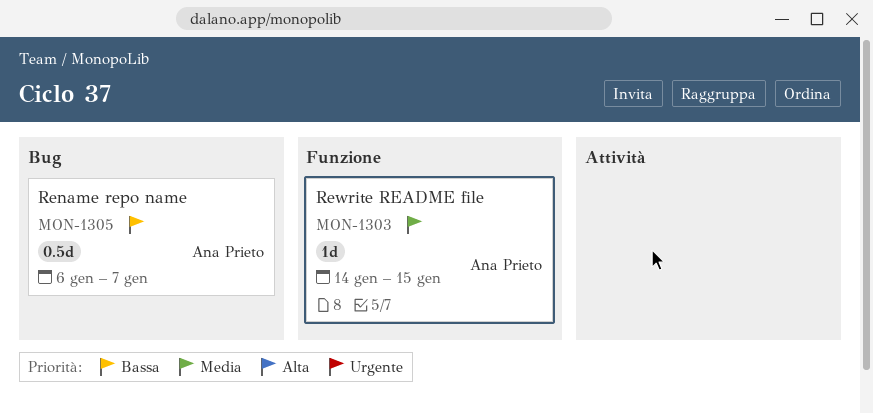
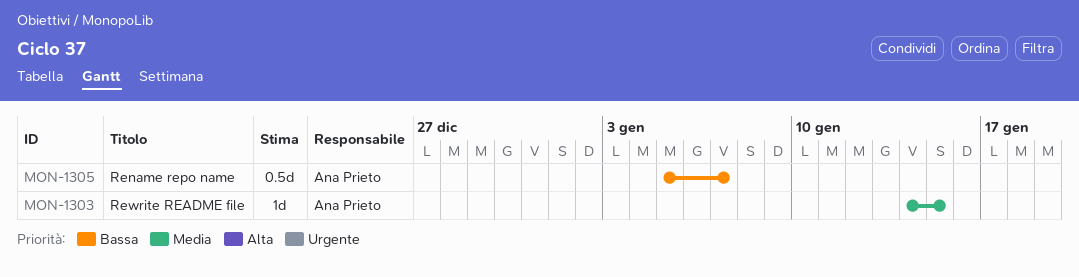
MON-1305, start: Jan 6 -> Jan 5

